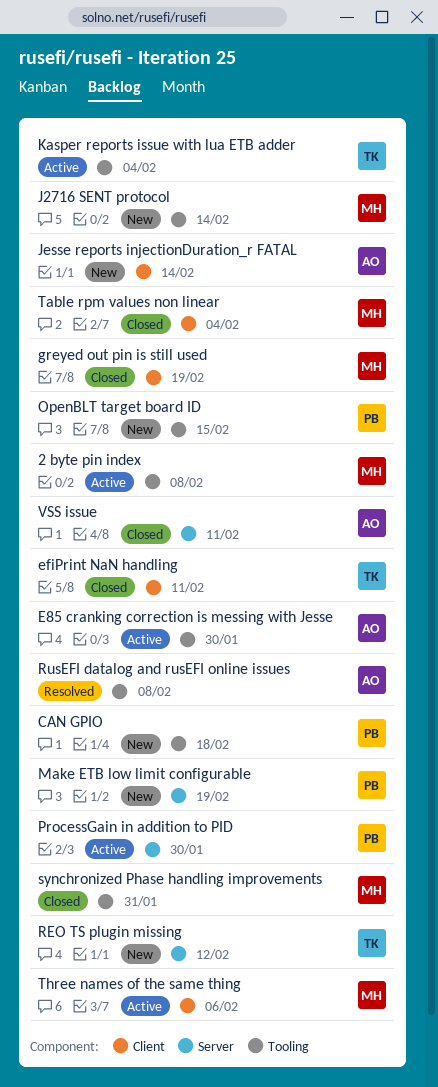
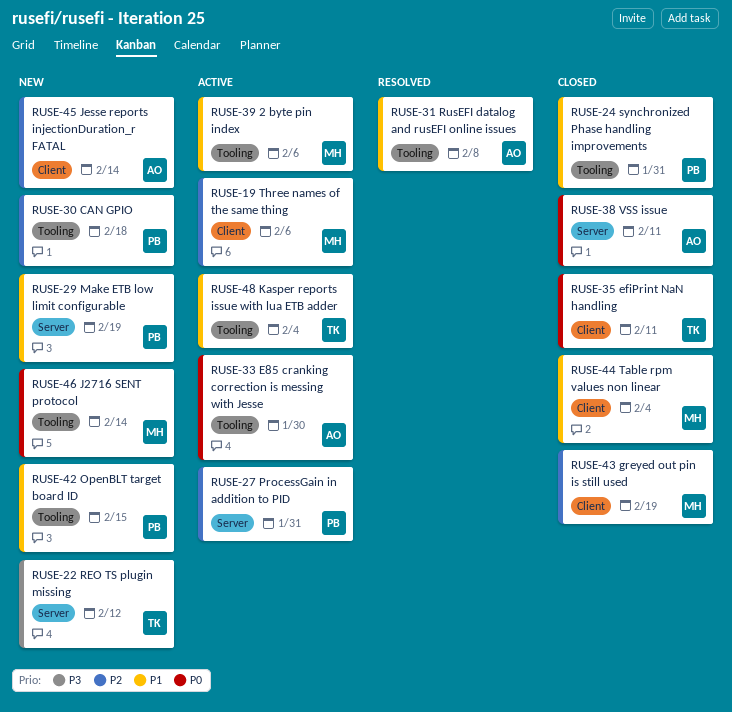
2 byte pin index, due: Feb 8 -> Feb 6
ProcessGain in addition to PID, due: Jan 30 -> Jan 31
synchronized Phase handling improvements, owner: MH -> PB

